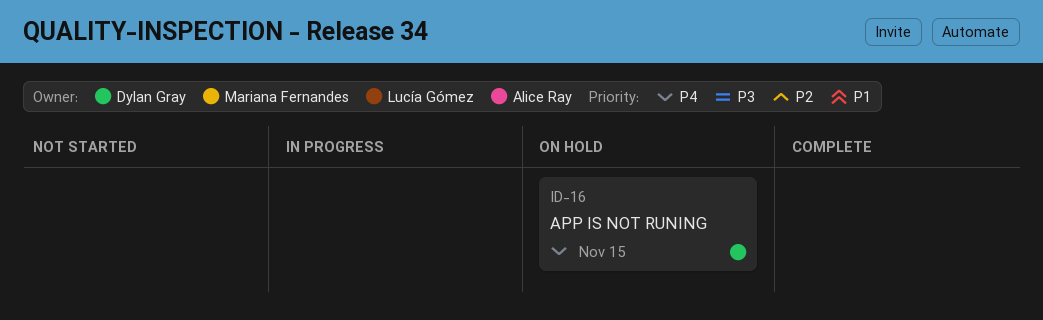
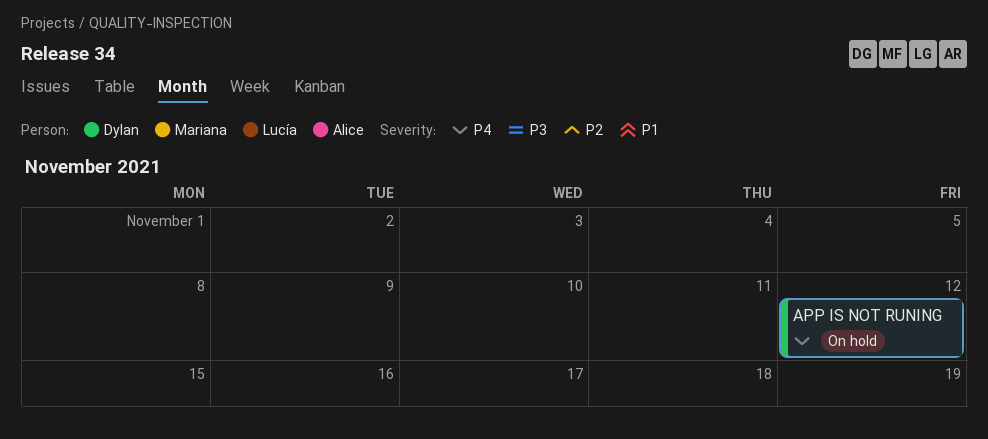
APP IS NOT RUNING, due: Nov 15 -> Nov 12

